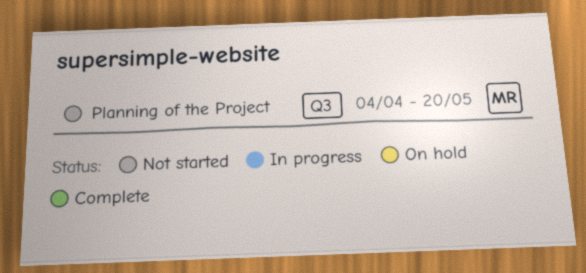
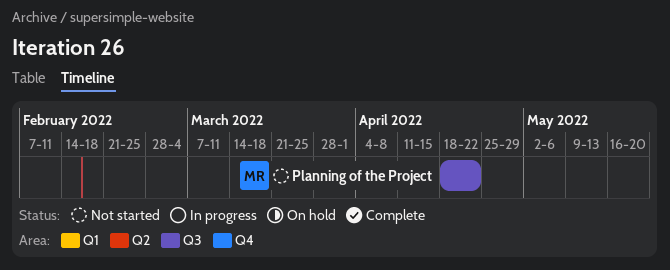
Planning of the Project, start: Apr 4 -> Apr 18
Planning of the Project, due: May 20 -> Apr 22

